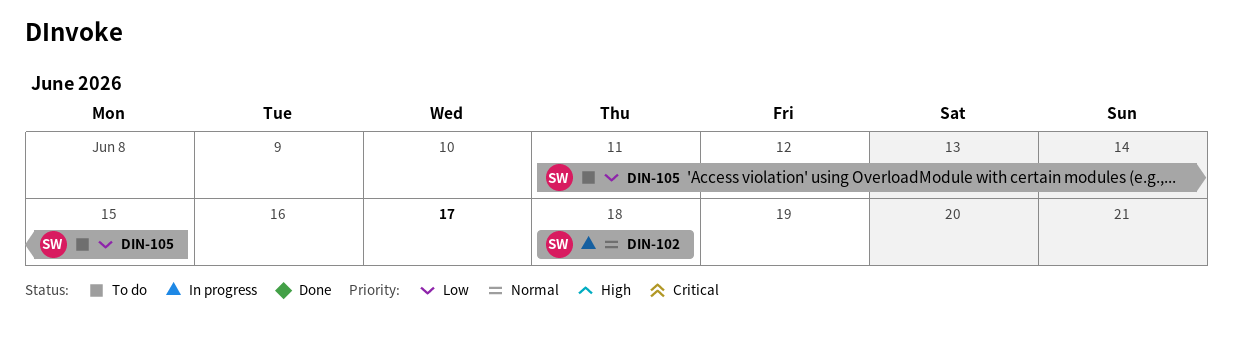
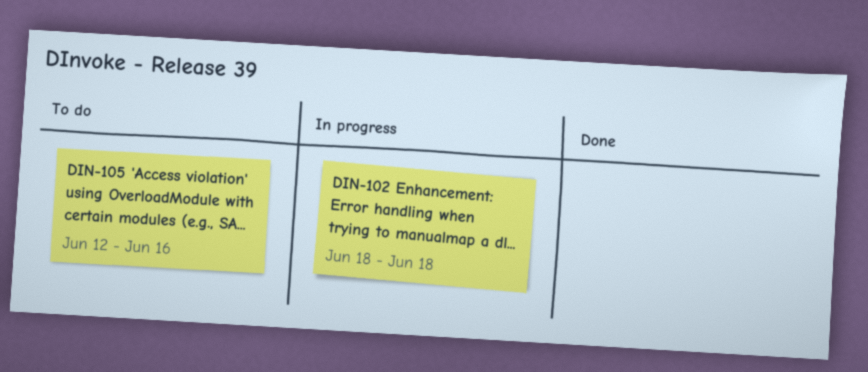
DIN-105, start: Jun 11 -> Jun 12
DIN-105, due: Jun 15 -> Jun 16

